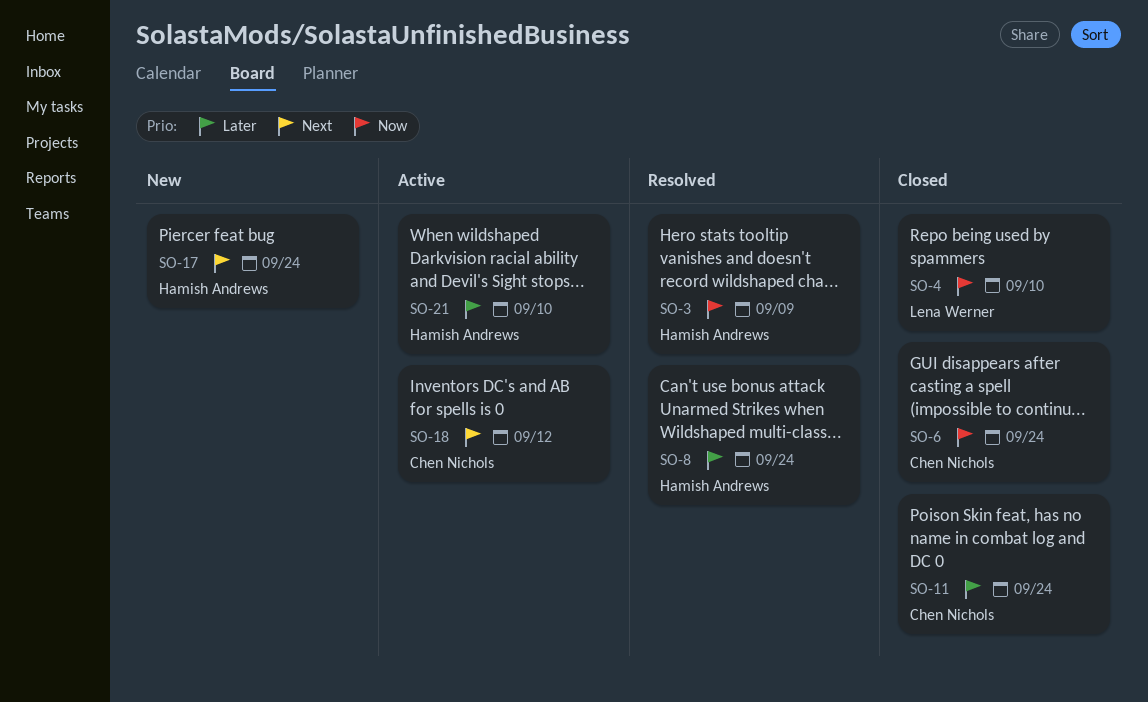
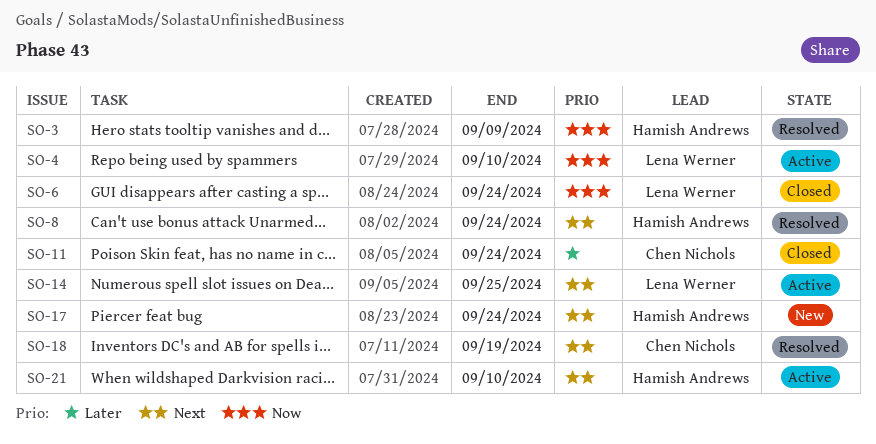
SO-4, status: Closed -> Active
SO-6, owner: Chen Nichols -> Lena Werner
SO-8, priority: Later -> Next
SO-14: none -> present
SO-18, status: Active -> Resolved
SO-18, due: Sep 12 -> Sep 19
SO-21, priority: Later -> Next

